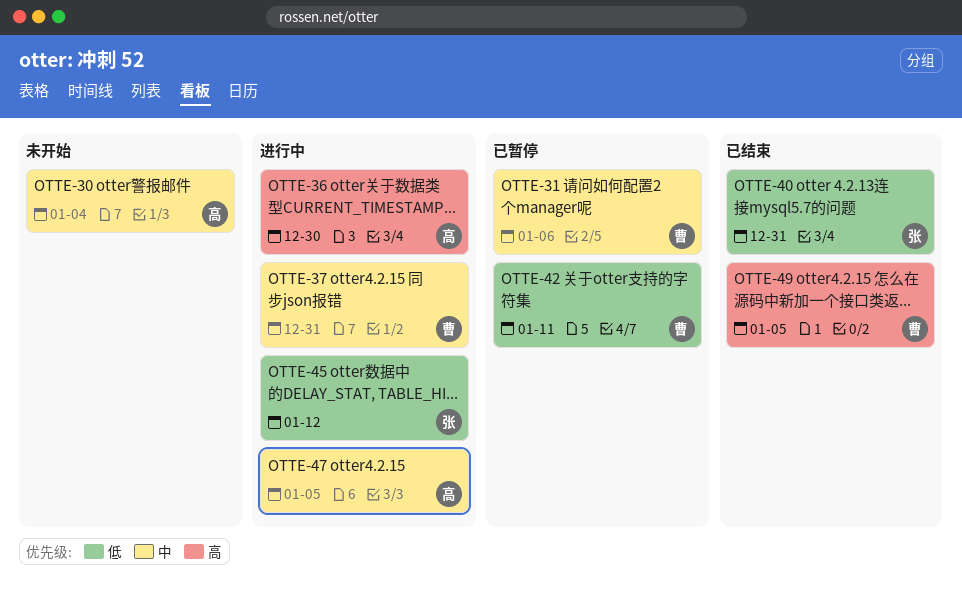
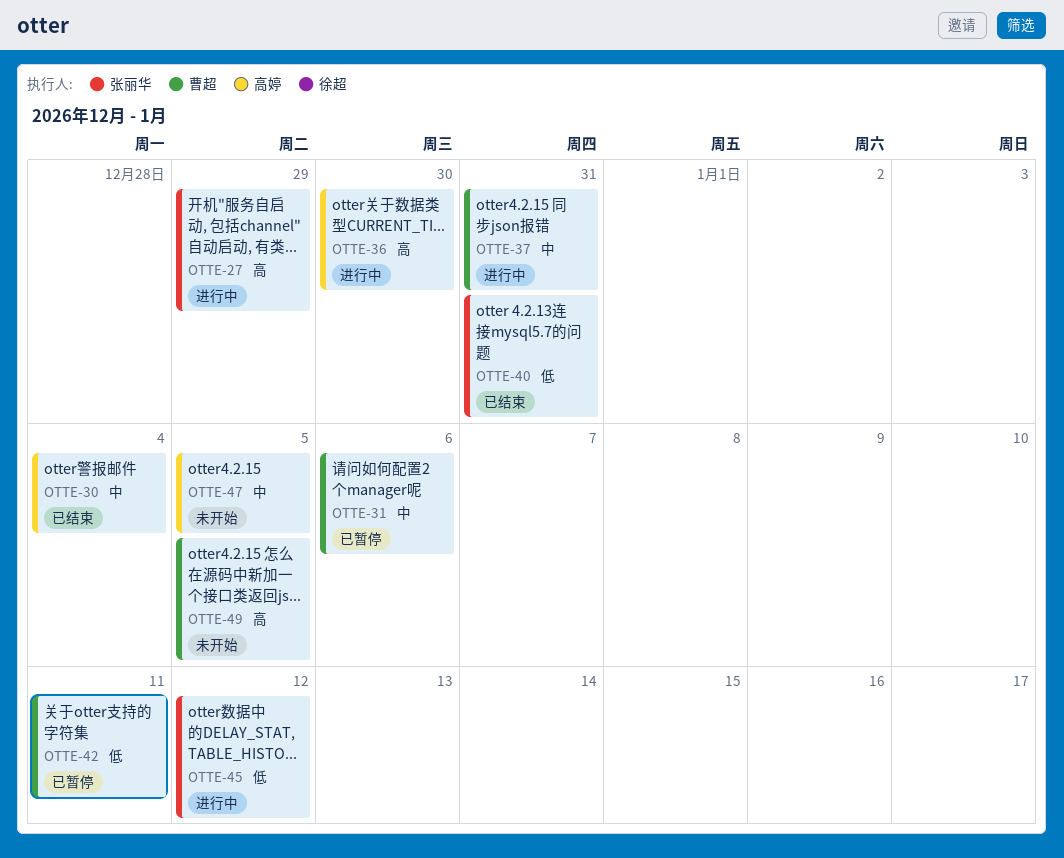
OTTE-27: none -> present
OTTE-30, status: 未开始 -> 已结束
OTTE-47, status: 进行中 -> 未开始
OTTE-49, status: 已结束 -> 未开始

